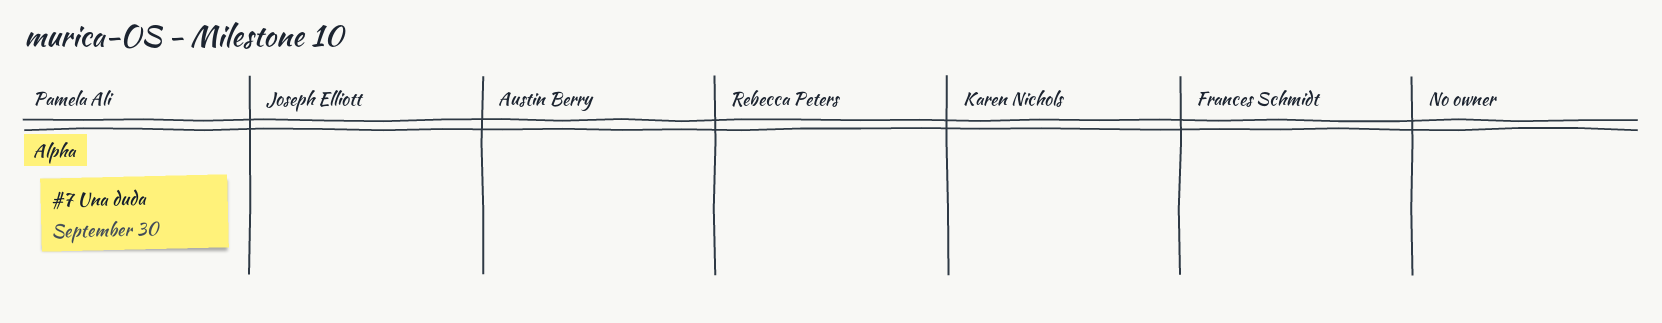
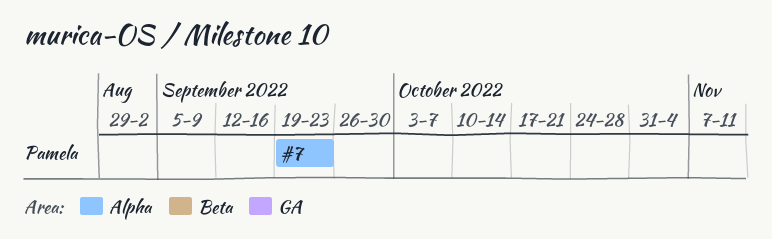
#7, due: Sep 30 -> Sep 23

